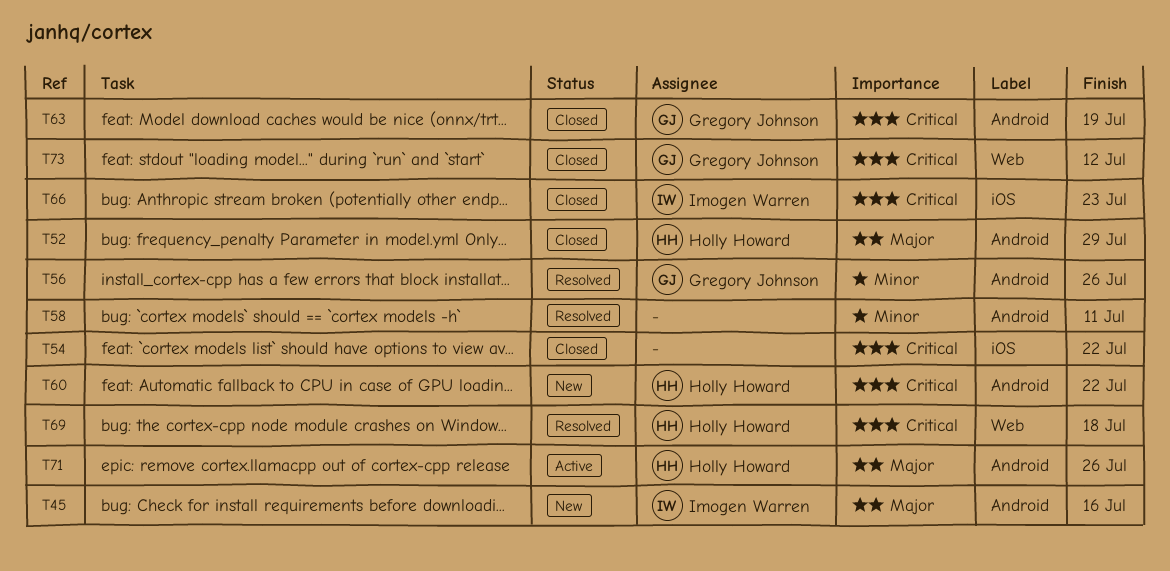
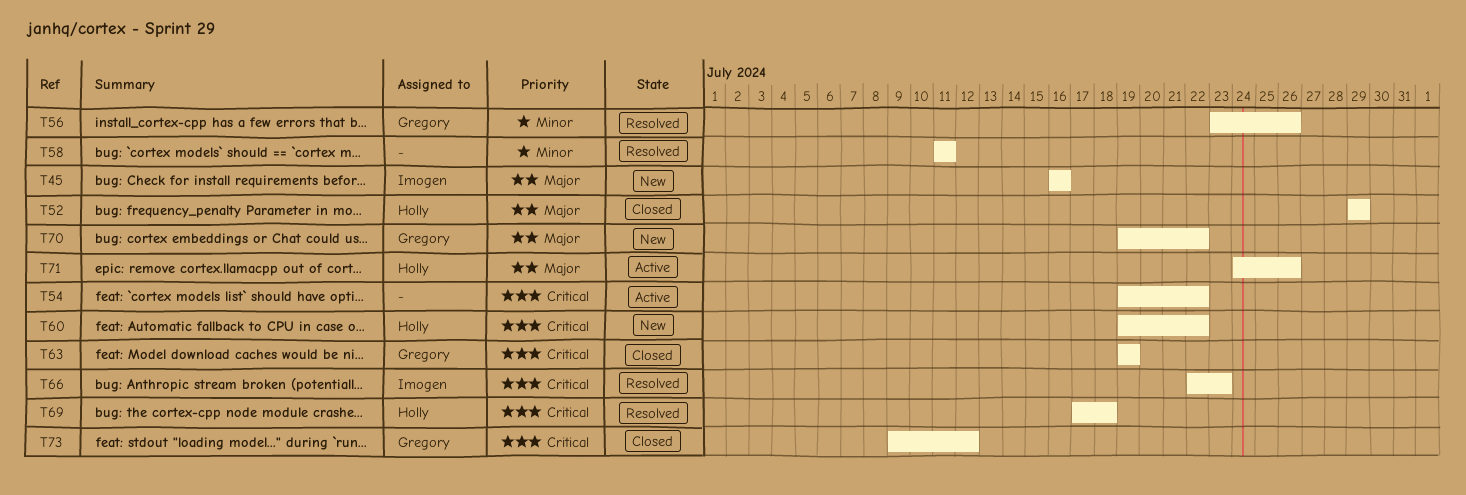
T54, status: Closed -> Active
T66, status: Closed -> Resolved
T70: none -> present

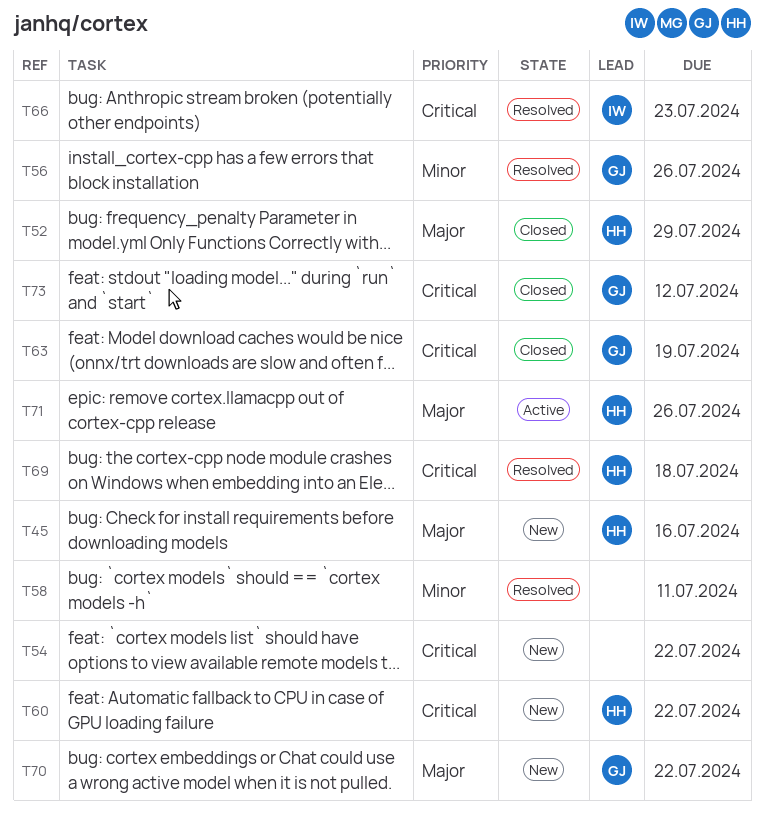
T45, owner: Imogen -> Holly
T54, status: Active -> New

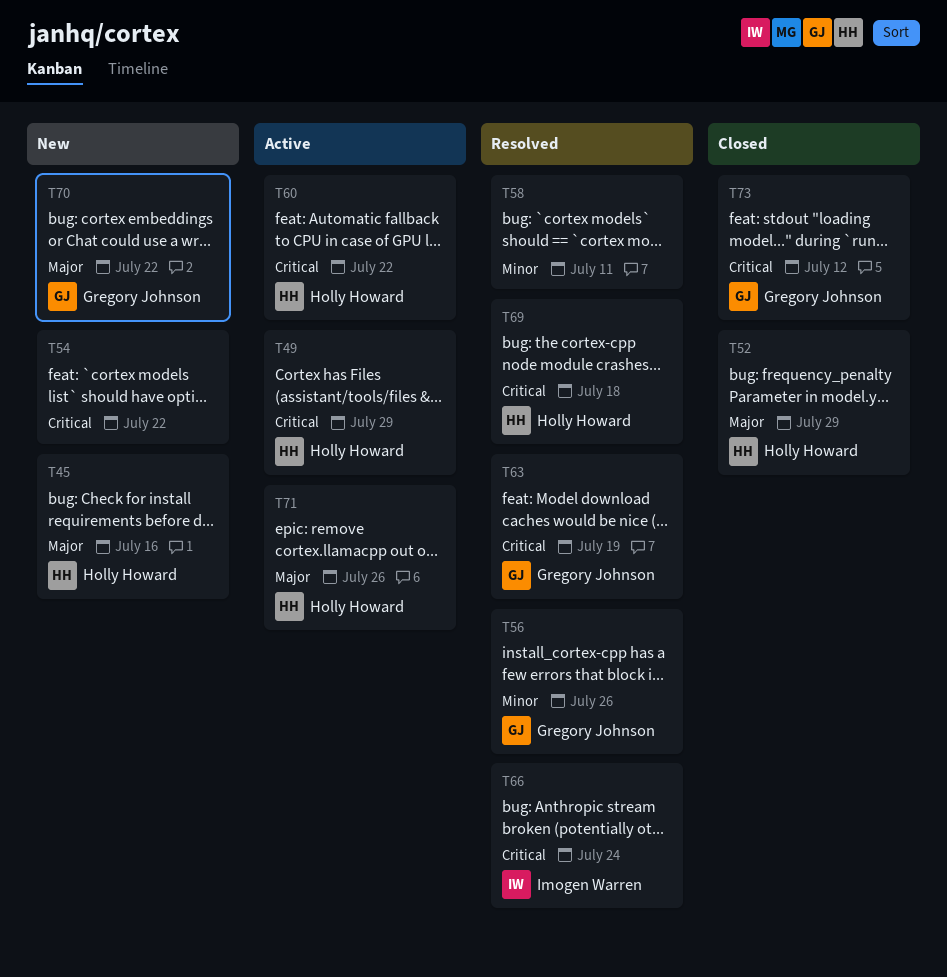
T49: none -> present
T60, status: New -> Active
T63, status: Closed -> Resolved
T66, due: Jul 23 -> Jul 24

